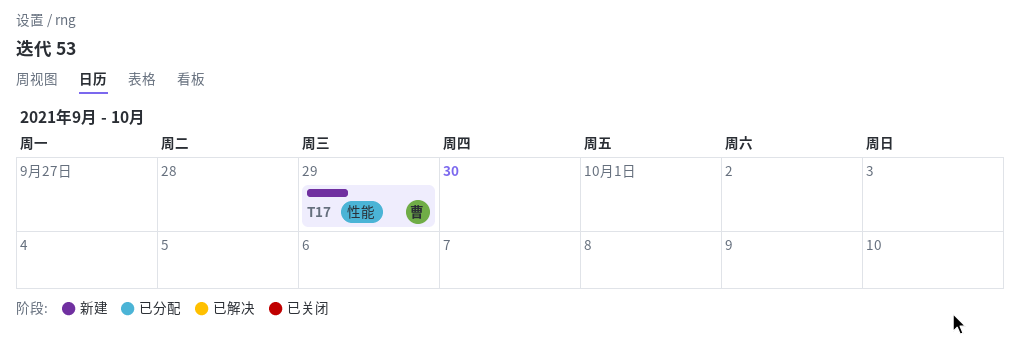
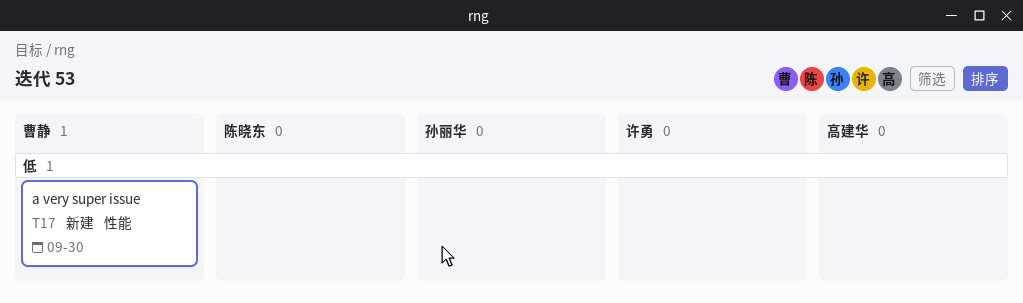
T17, due: Sep 29 -> Sep 30

